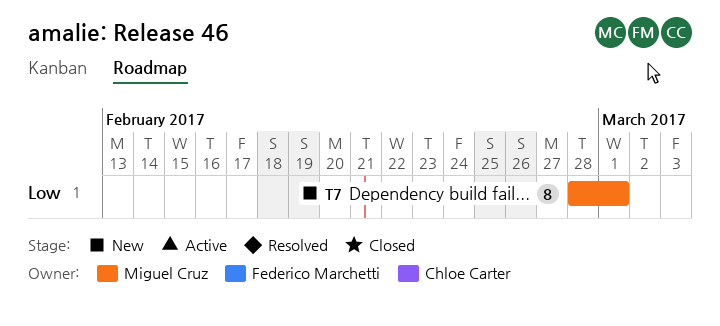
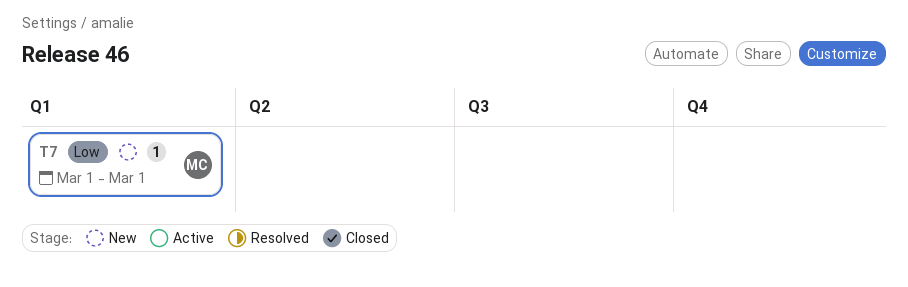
T7, estimate: 8 -> 1
T7, start: Feb 28 -> Mar 1

